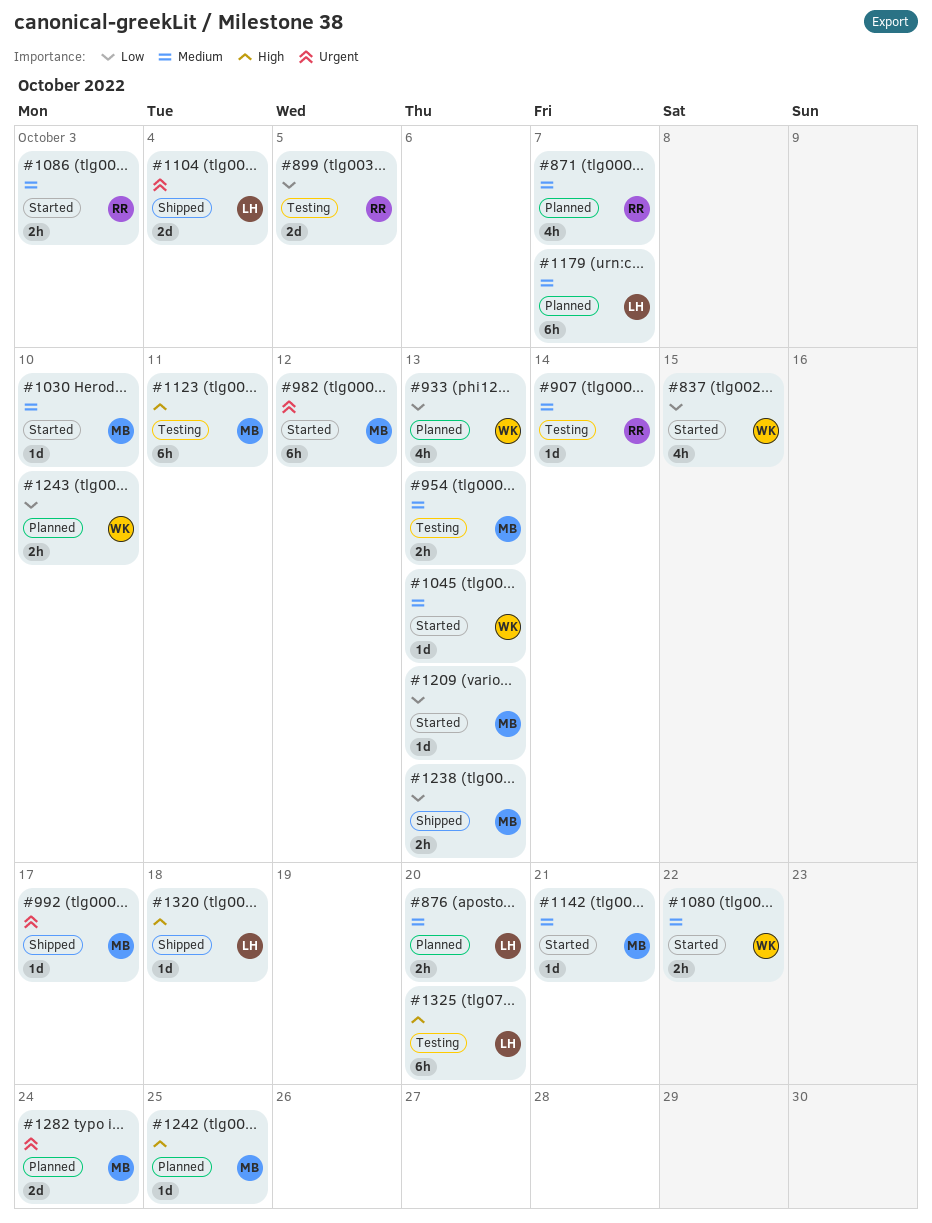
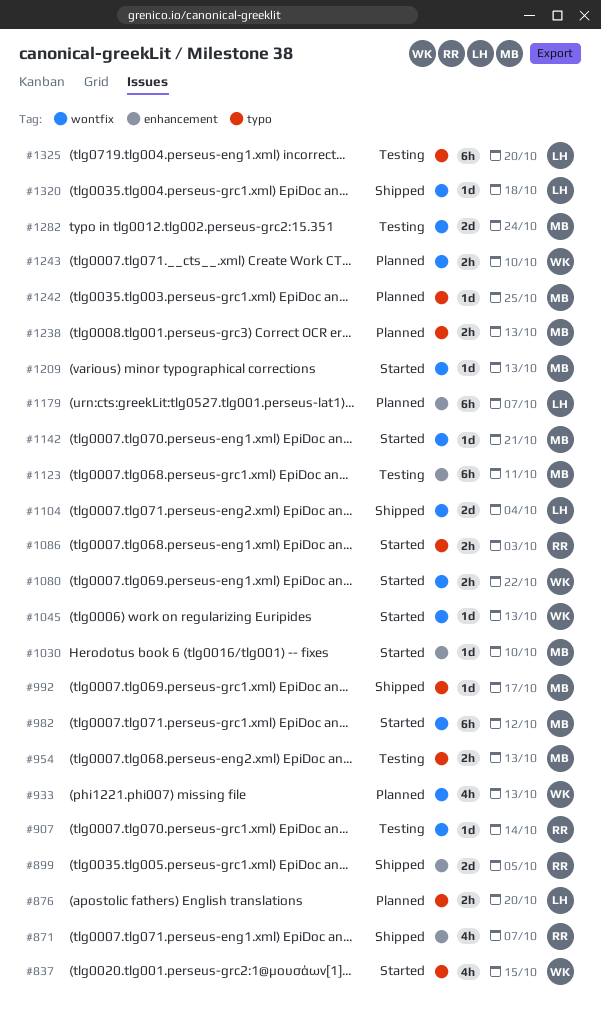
#871, status: Planned -> Shipped
#899, status: Testing -> Shipped
#1238, status: Shipped -> Planned
#1282, status: Planned -> Testing

